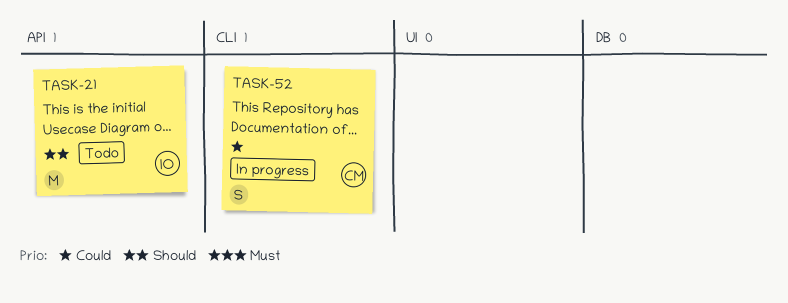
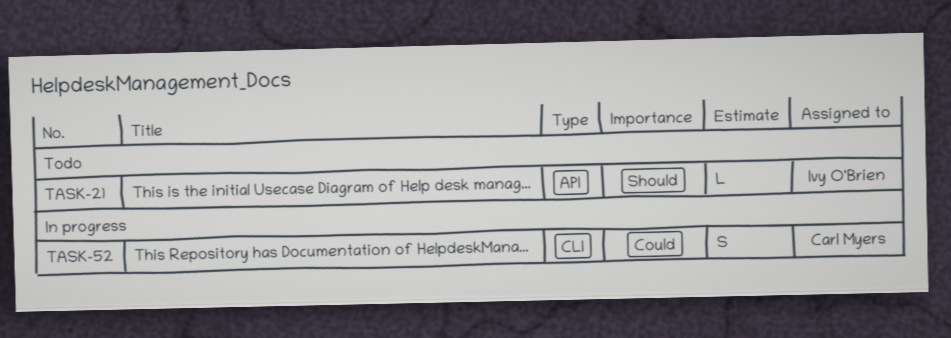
TASK-21, estimate: M -> L

